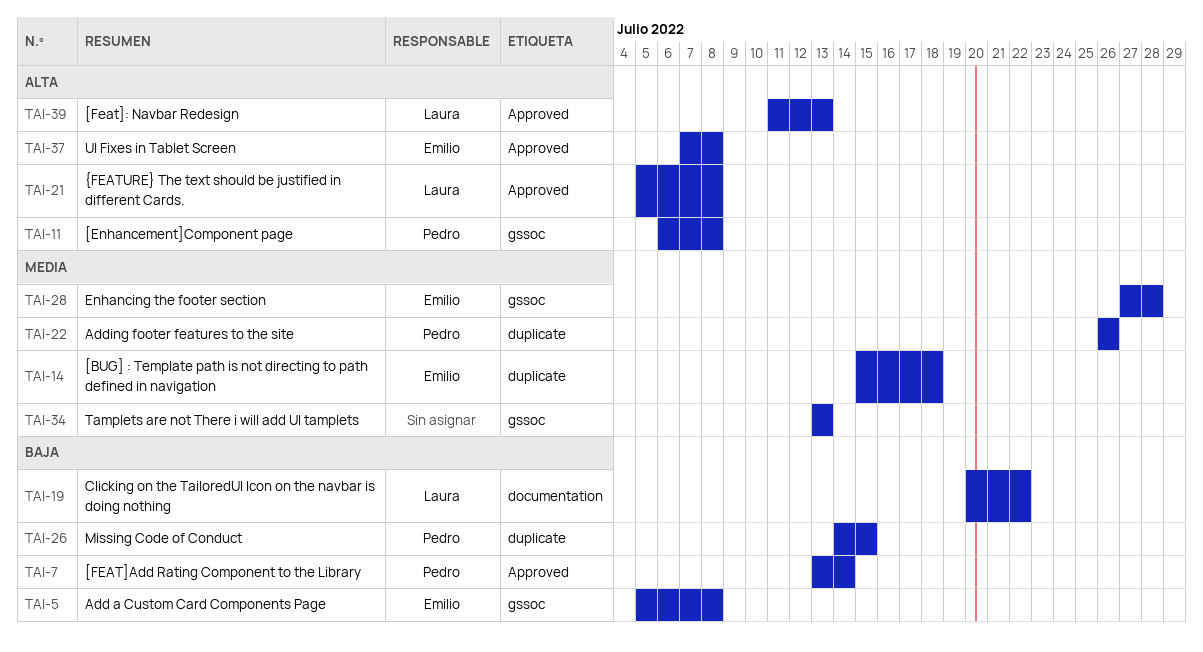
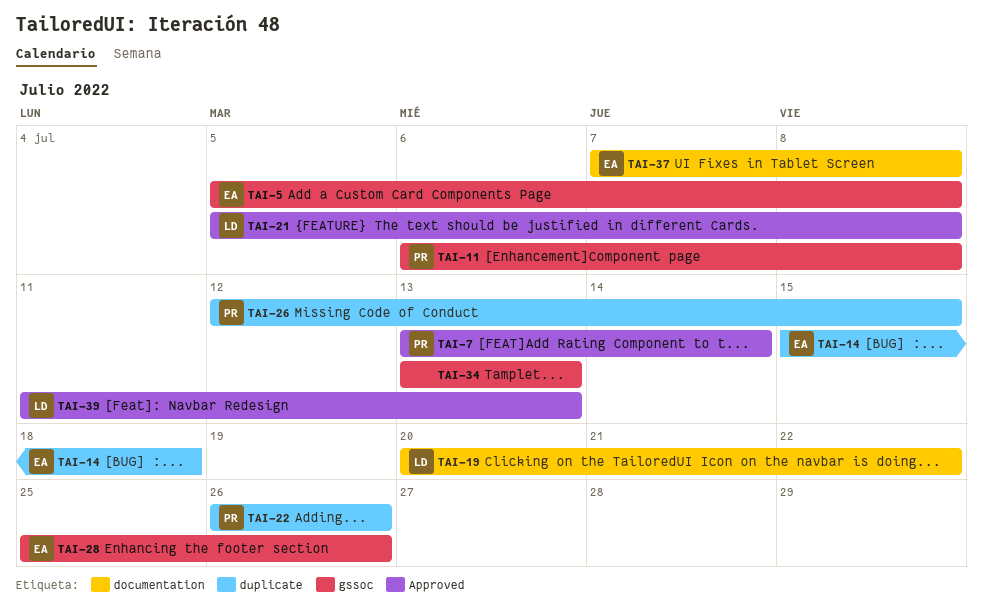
TAI-26, start: Jul 14 -> Jul 12
TAI-28, start: Jul 27 -> Jul 25
TAI-28, due: Jul 28 -> Jul 26
TAI-37, label: Approved -> documentation

